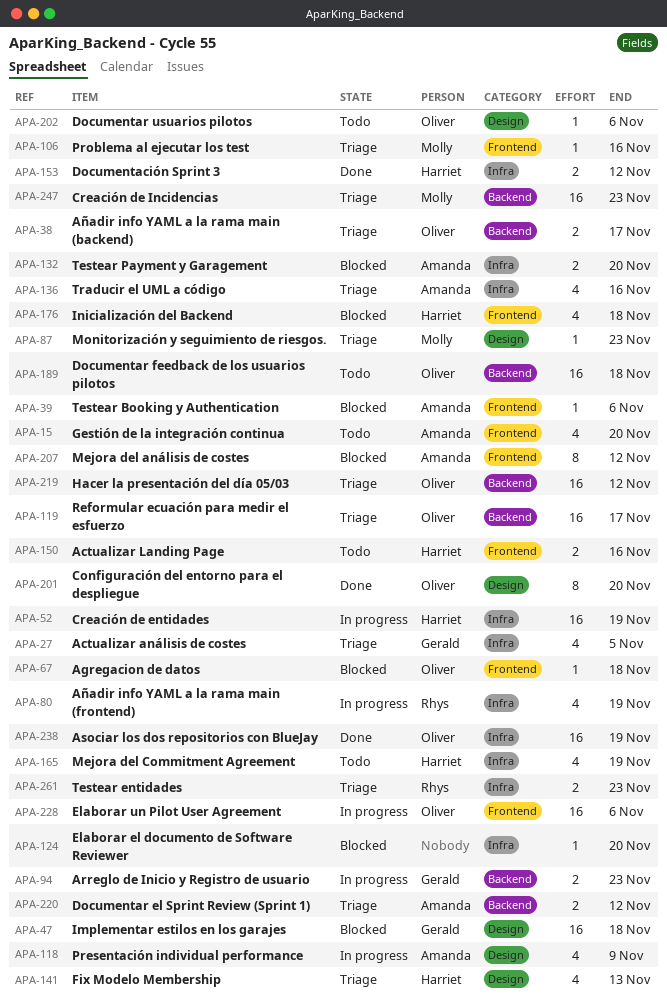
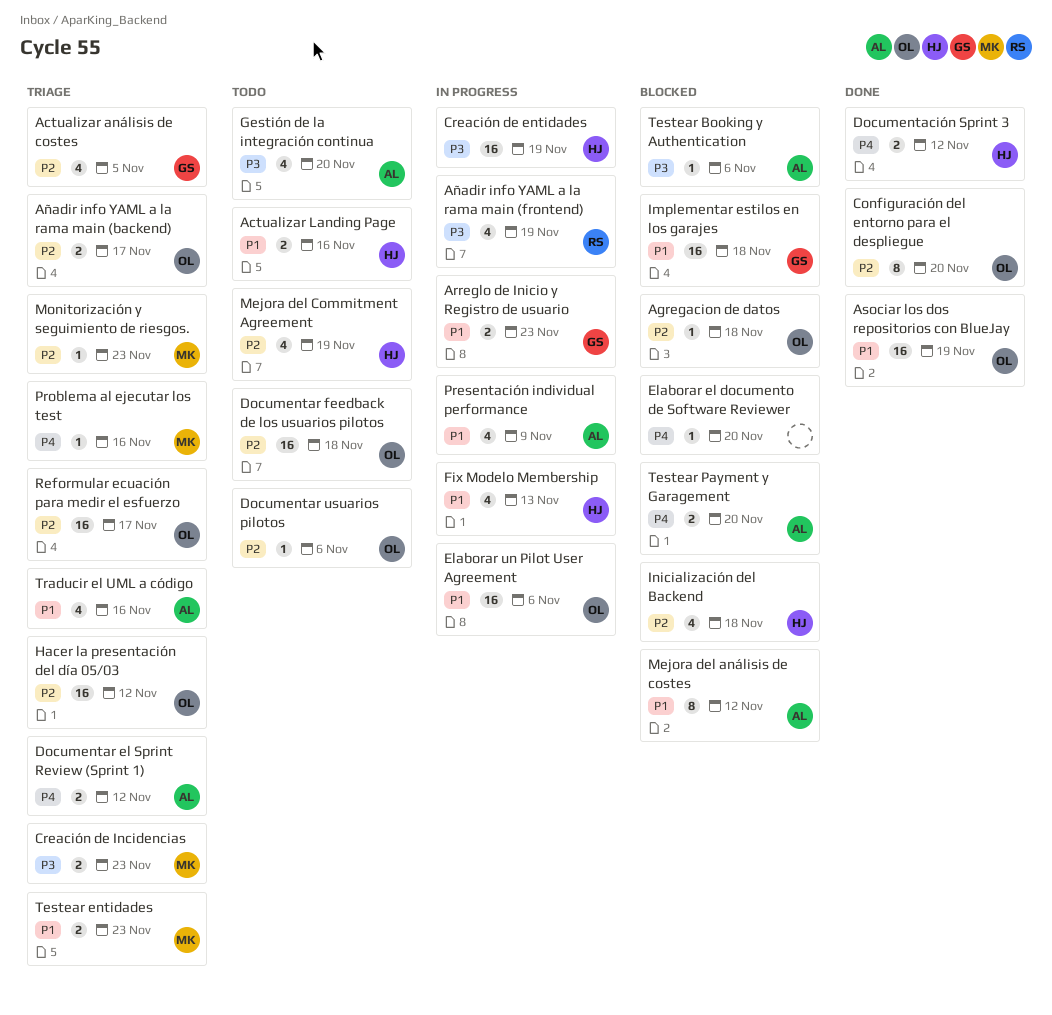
Creación de Incidencias, estimate: 16 -> 2
Fix Modelo Membership, status: Triage -> In progress
Testear entidades, owner: Rhys -> Molly

